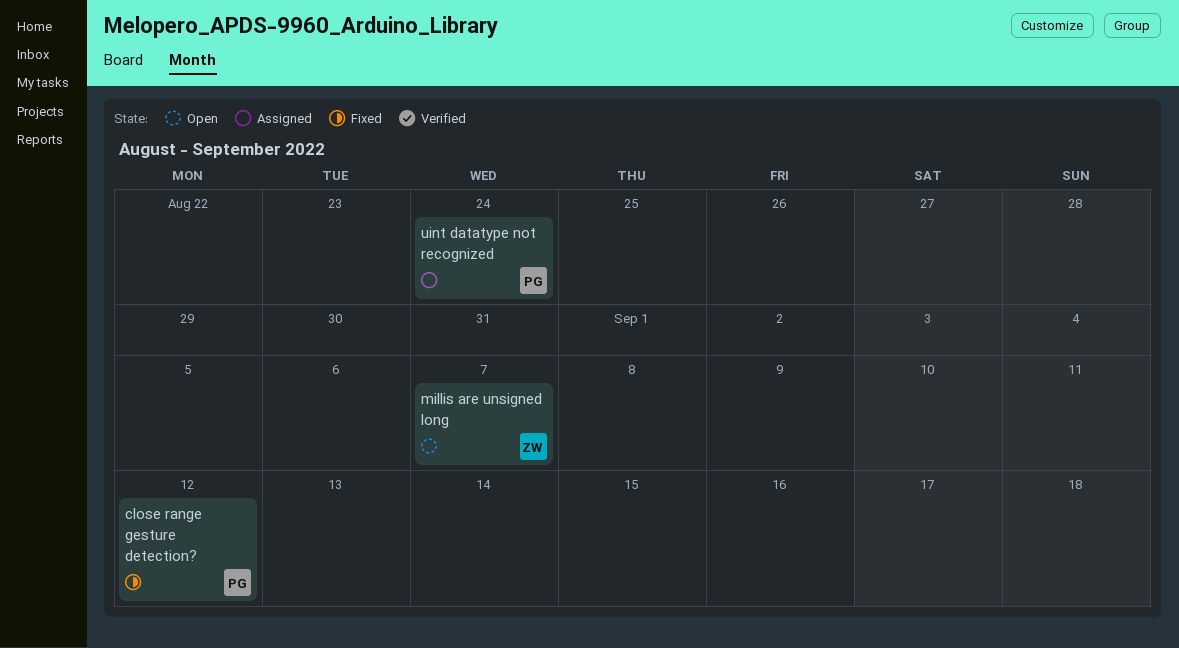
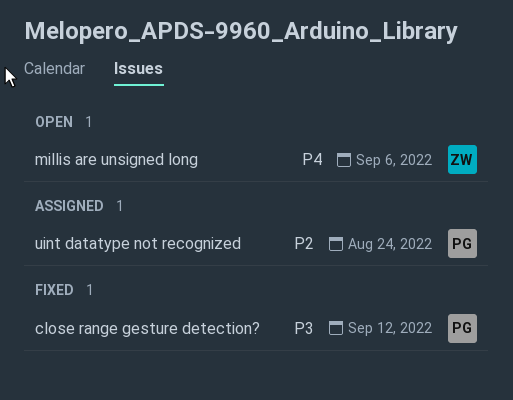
millis are unsigned long, due: Sep 7 -> Sep 6

